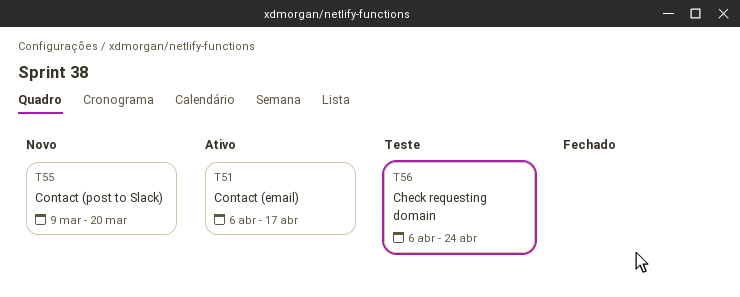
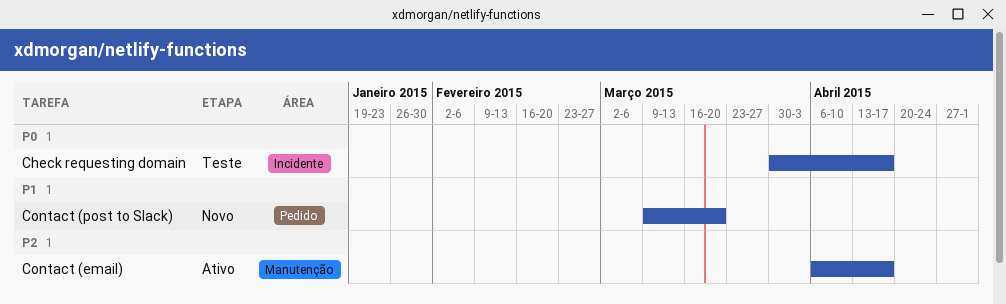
Check requesting domain, start: Apr 6 -> Mar 30
Check requesting domain, due: Apr 24 -> Apr 17

